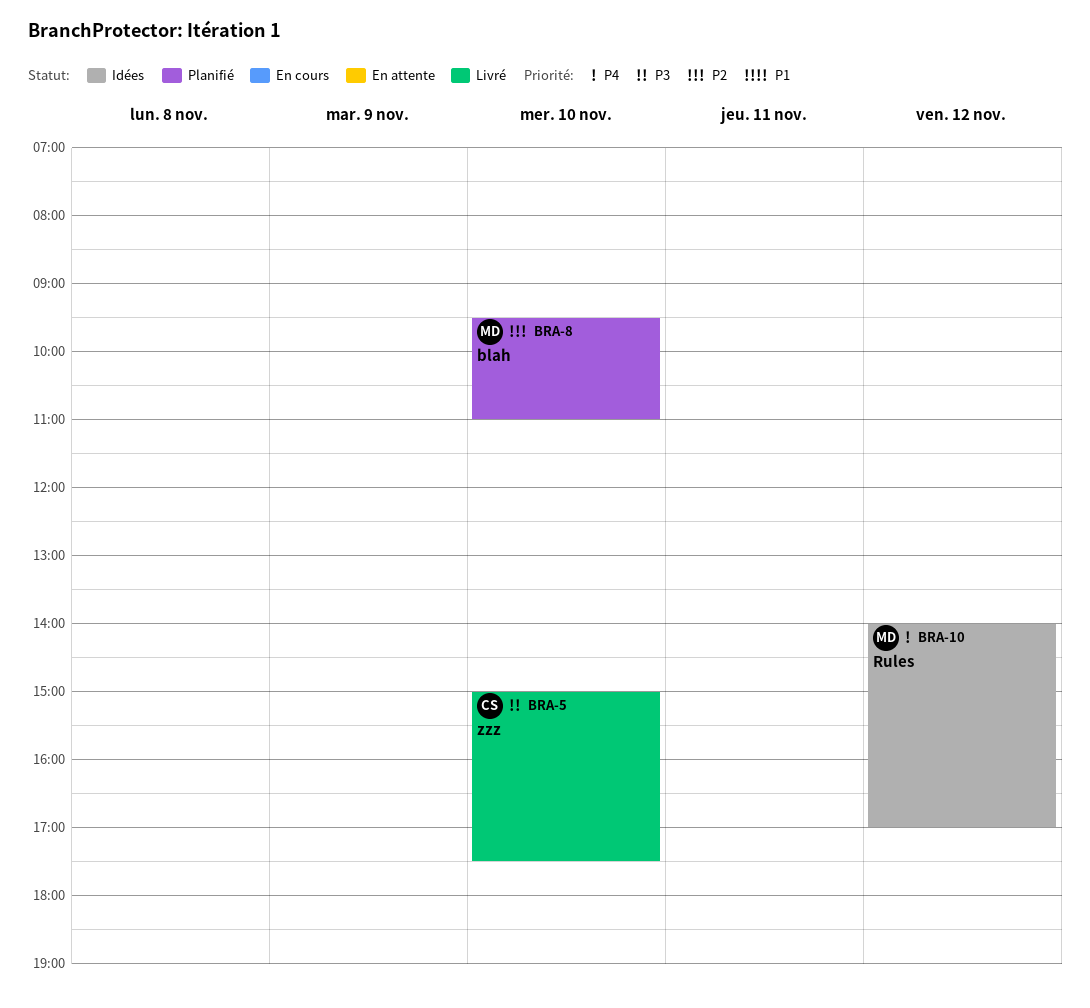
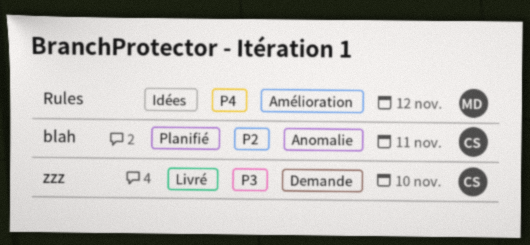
blah, owner: MD -> CS
blah, day: Nov 10 -> Nov 11

